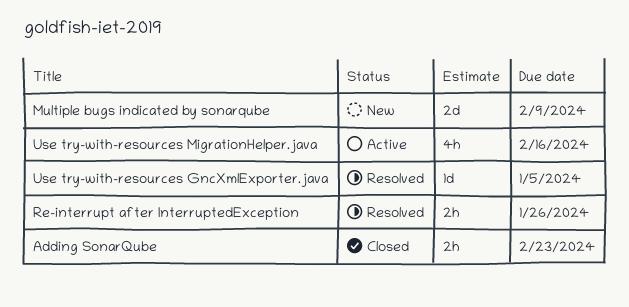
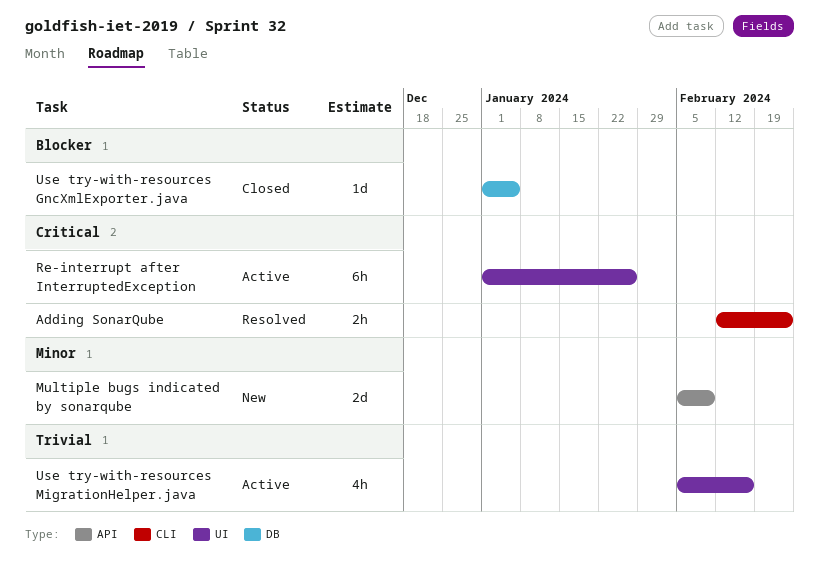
Adding SonarQube, status: Closed -> Resolved
Re-interrupt after InterruptedException, status: Resolved -> Active
Re-interrupt after InterruptedException, estimate: 2h -> 6h
Use try-with-resources GncXmlExporter.java, status: Resolved -> Closed

